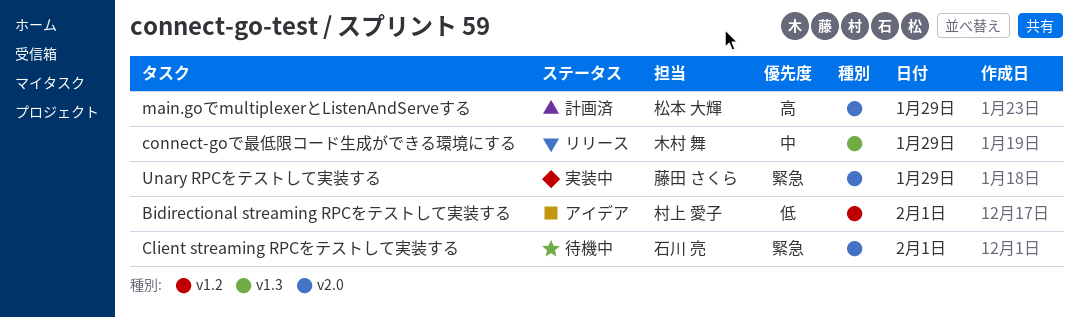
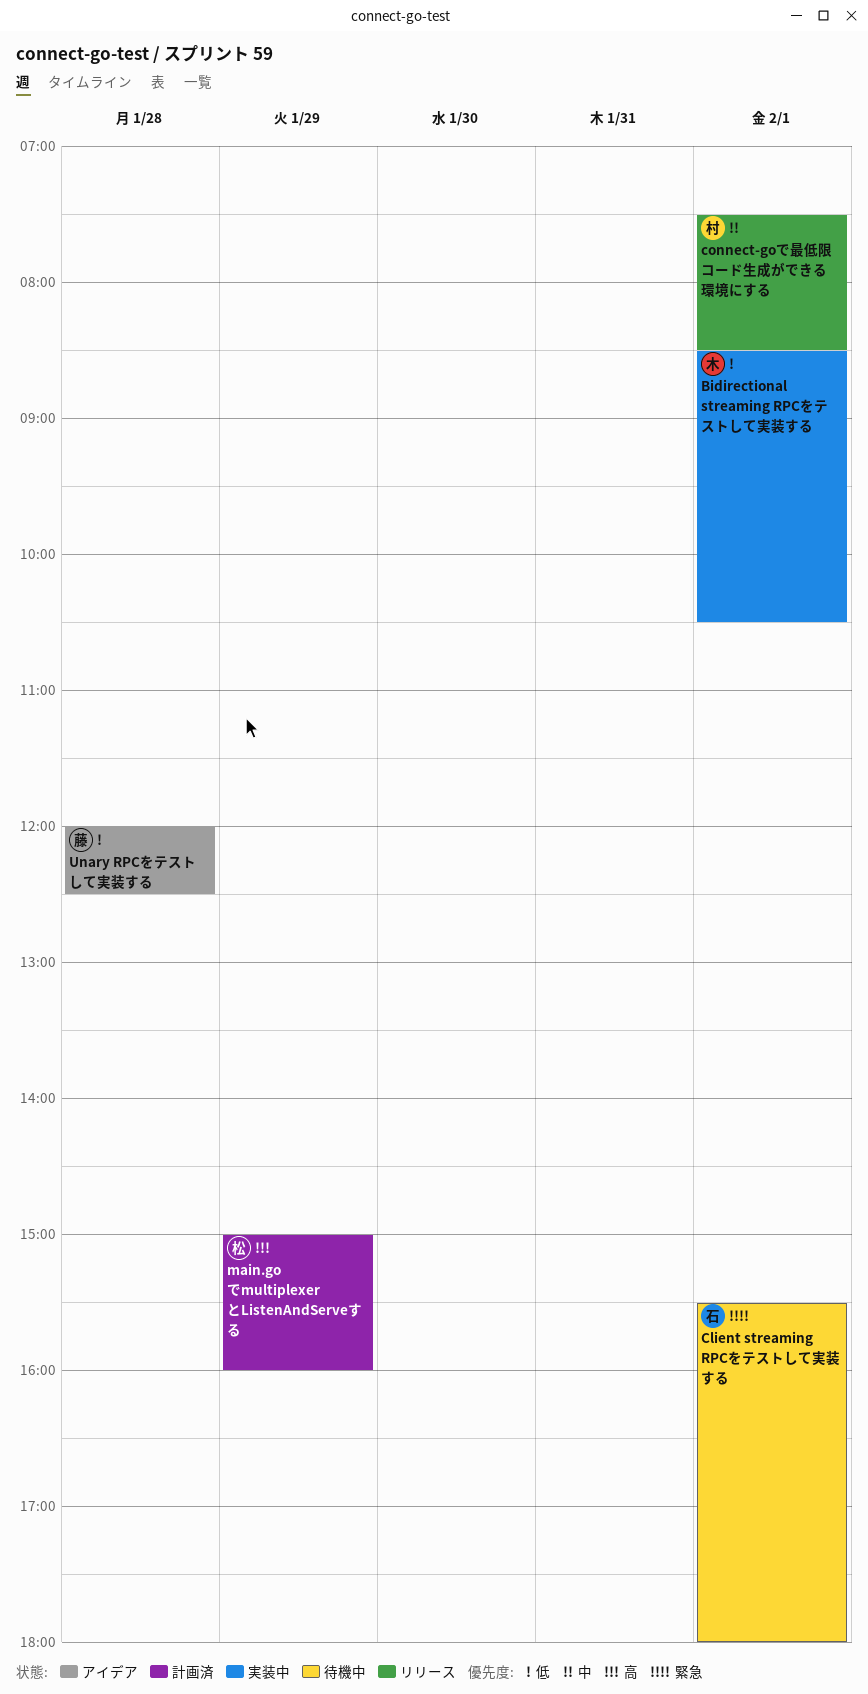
Bidirectional streaming RPCをテストして実装する, status: アイデア -> 実装中
Bidirectional streaming RPCをテストして実装する, owner: 村上 愛子 -> 木村 舞
connect-goで最低限コード生成ができる環境にする, owner: 木村 舞 -> 村上 愛子
connect-goで最低限コード生成ができる環境にする, day: Jan 29 -> Feb 1
Unary RPCをテストして実装する, status: 実装中 -> アイデア
Unary RPCをテストして実装する, priority: 緊急 -> 低
Unary RPCをテストして実装する, day: Jan 29 -> Jan 28

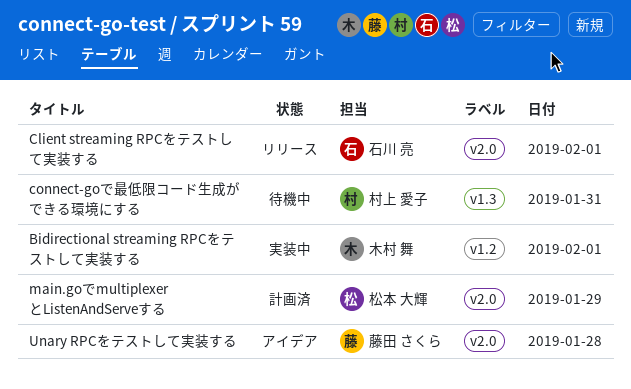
Client streaming RPCをテストして実装する, status: 待機中 -> リリース
connect-goで最低限コード生成ができる環境にする, status: リリース -> 待機中
connect-goで最低限コード生成ができる環境にする, day: Feb 1 -> Jan 31

